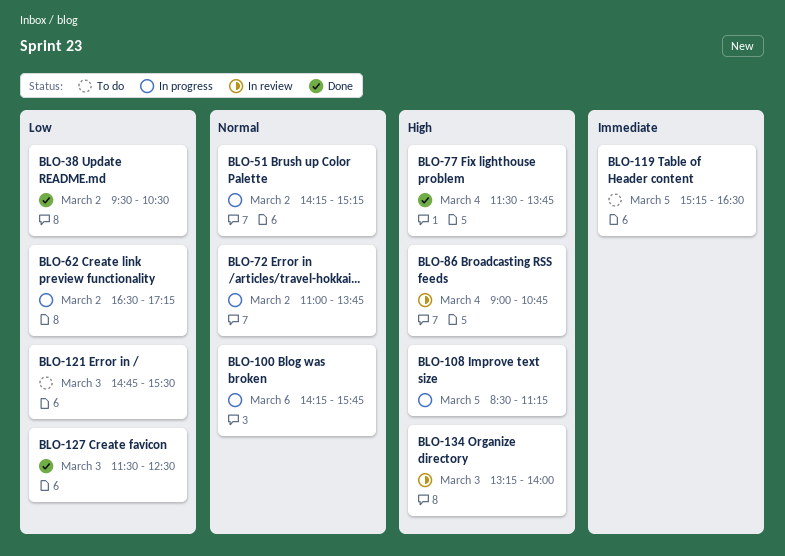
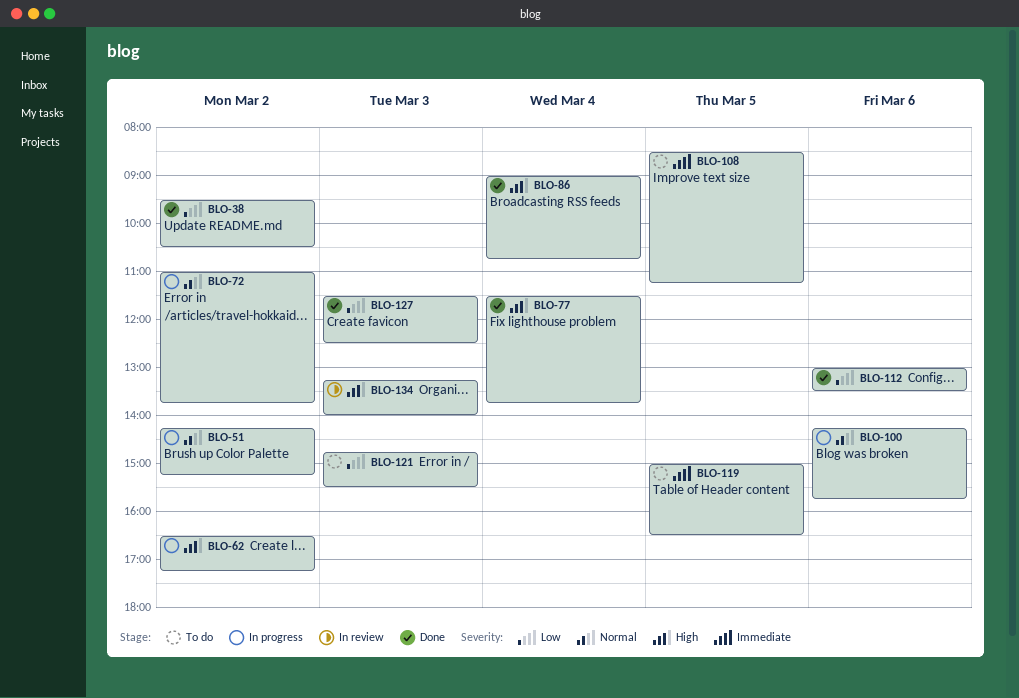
BLO-62, priority: Low -> High
BLO-86, status: In review -> Done
BLO-108, status: In progress -> To do
BLO-108, priority: High -> Immediate
BLO-112: none -> present
BLO-119, begins: 15:15 -> 15:00

